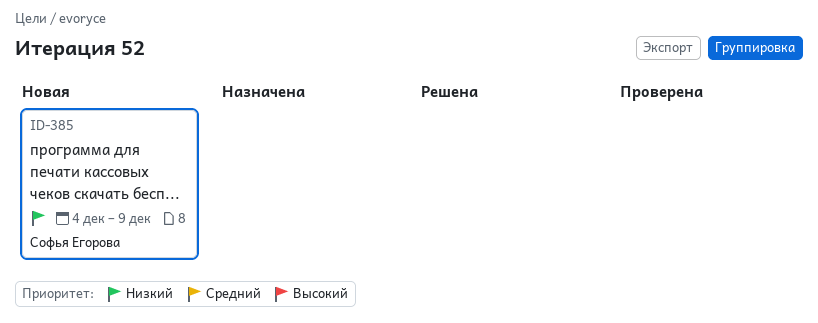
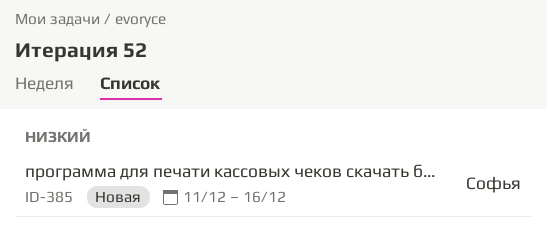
ID-385, start: Dec 4 -> Dec 11
ID-385, due: Dec 9 -> Dec 16

